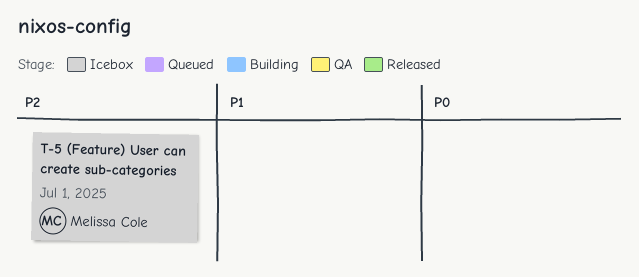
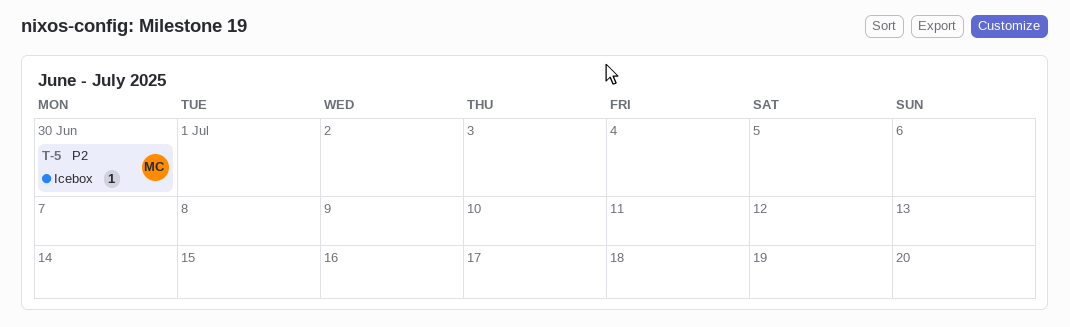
T-5, due: Jul 1 -> Jun 30

